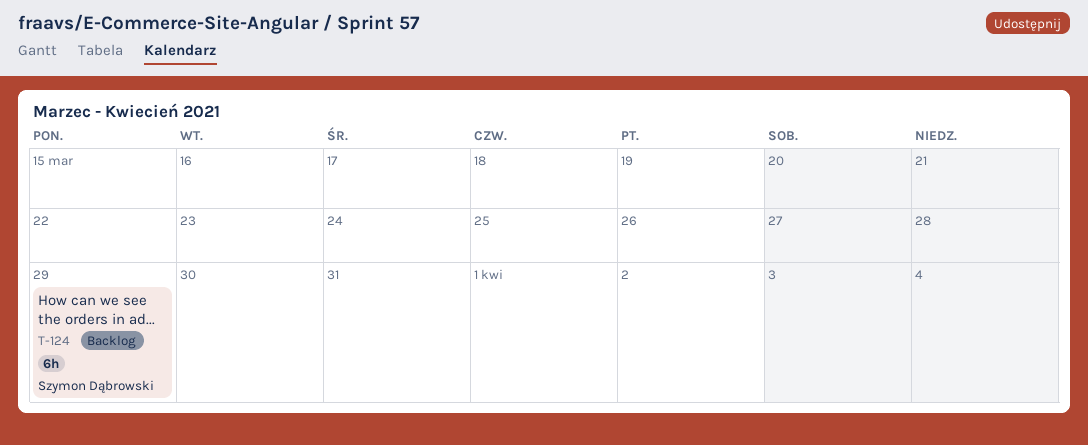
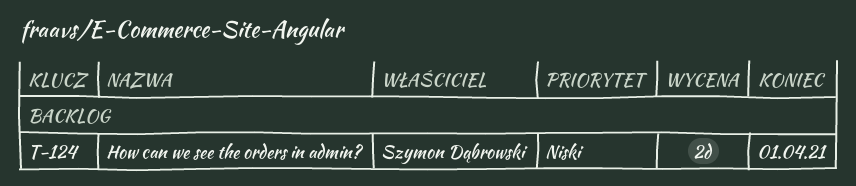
T-124, estimate: 6h -> 2d
T-124, due: Mar 29 -> Apr 1

